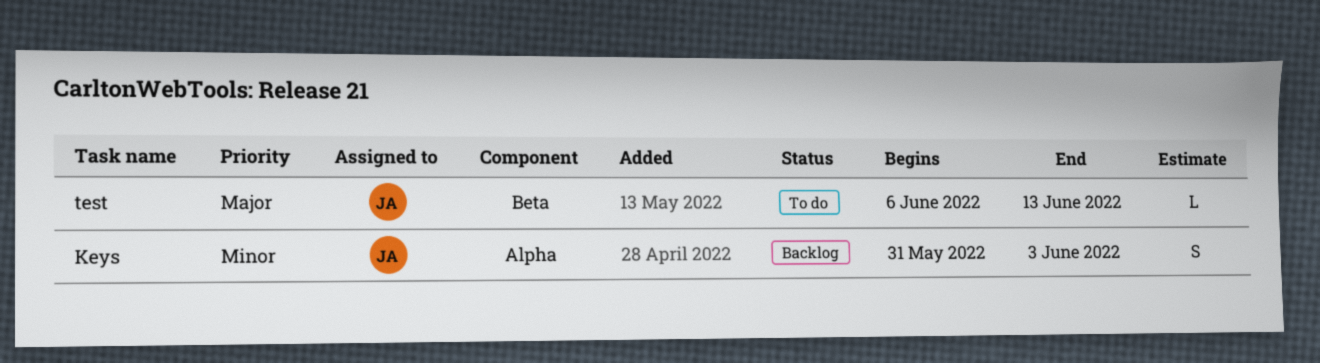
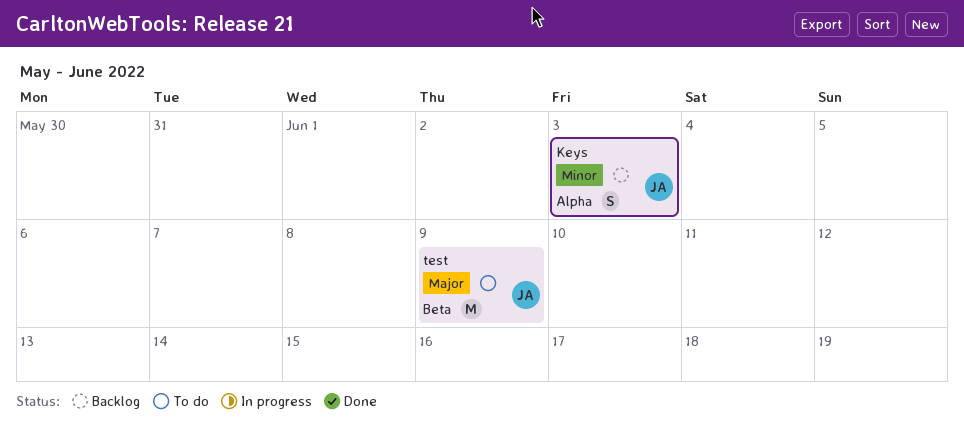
test, estimate: L -> M
test, due: Jun 13 -> Jun 9

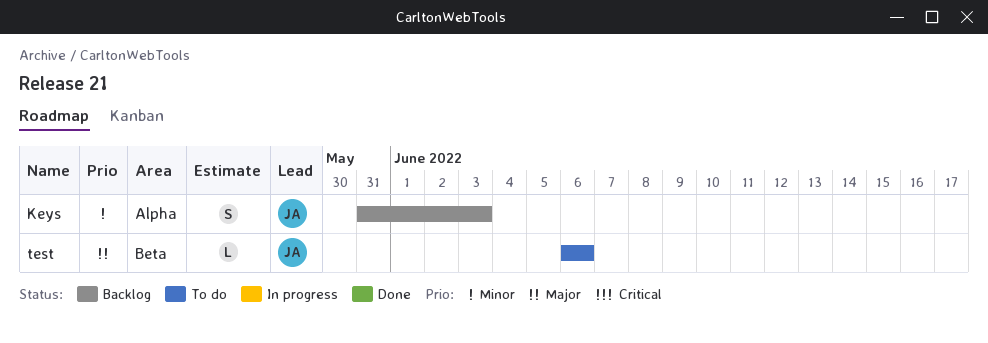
test, estimate: M -> L
test, due: Jun 9 -> Jun 6

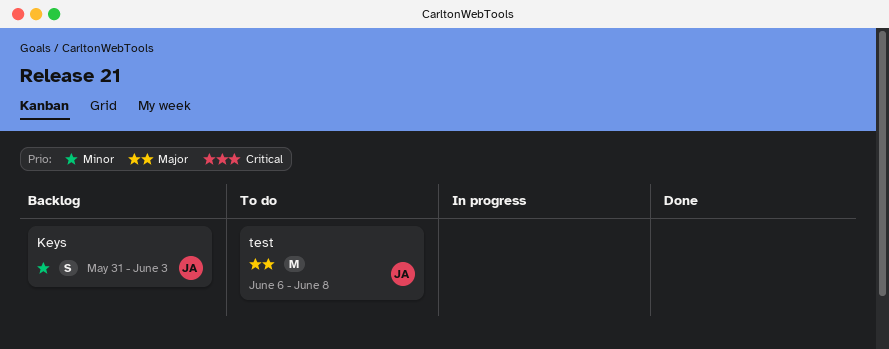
test, estimate: L -> M
test, due: Jun 6 -> Jun 8

